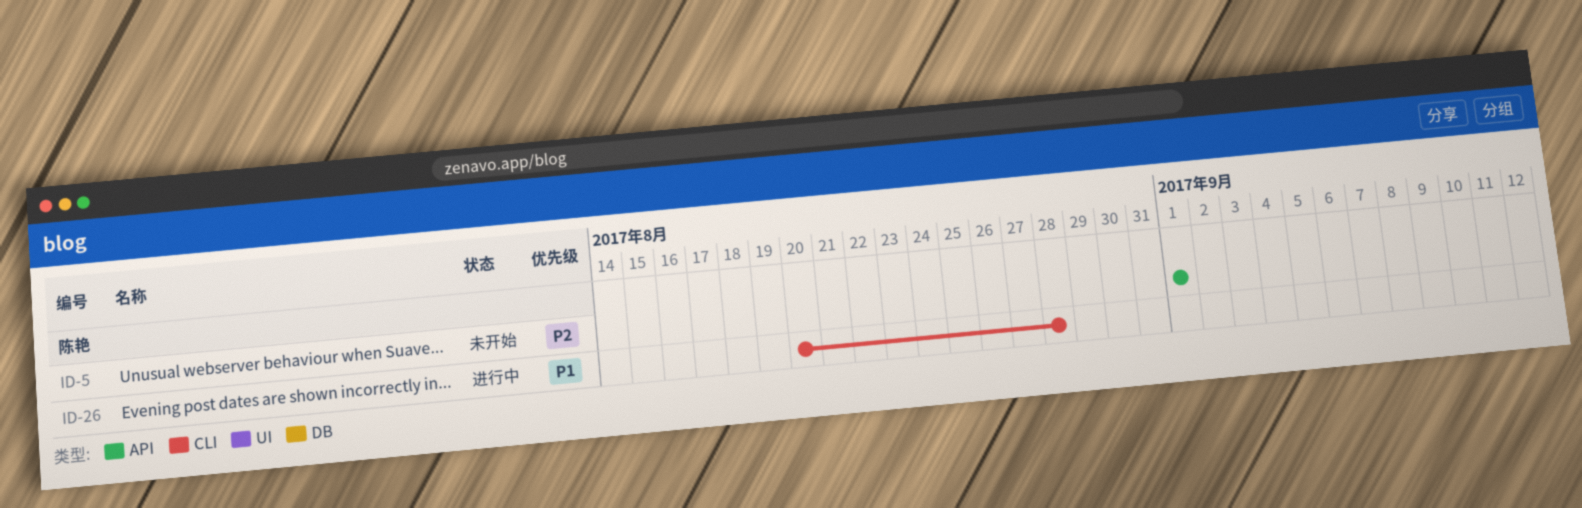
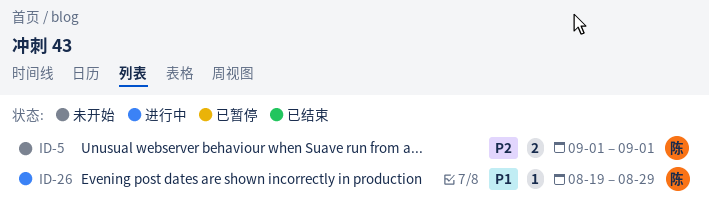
ID-26, start: Aug 20 -> Aug 19
ID-26, due: Aug 28 -> Aug 29

